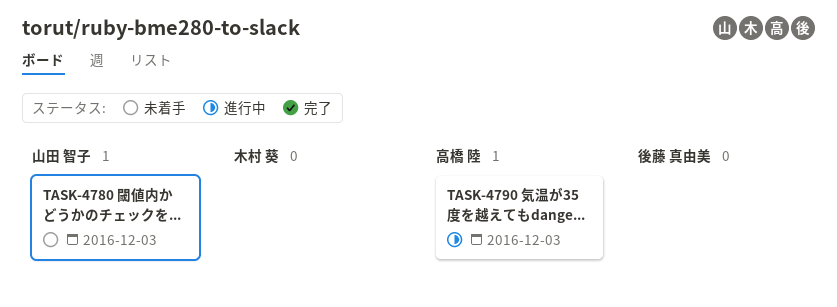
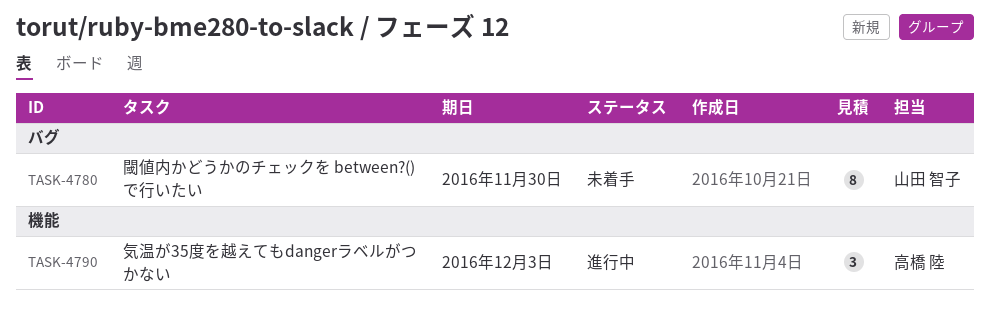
TASK-4780, due: Dec 3 -> Nov 30

